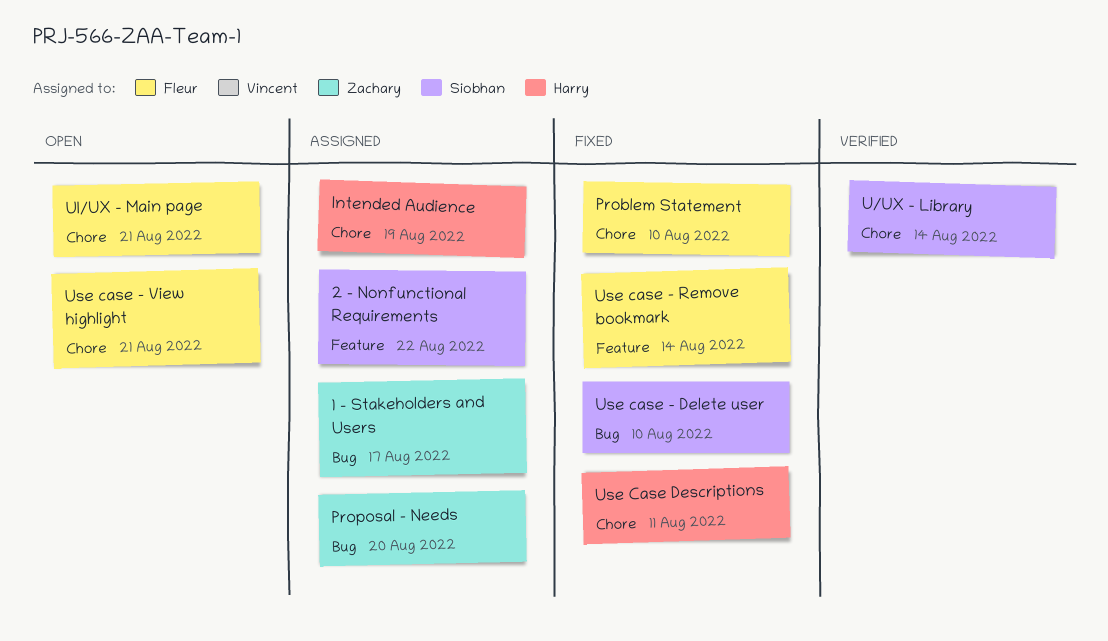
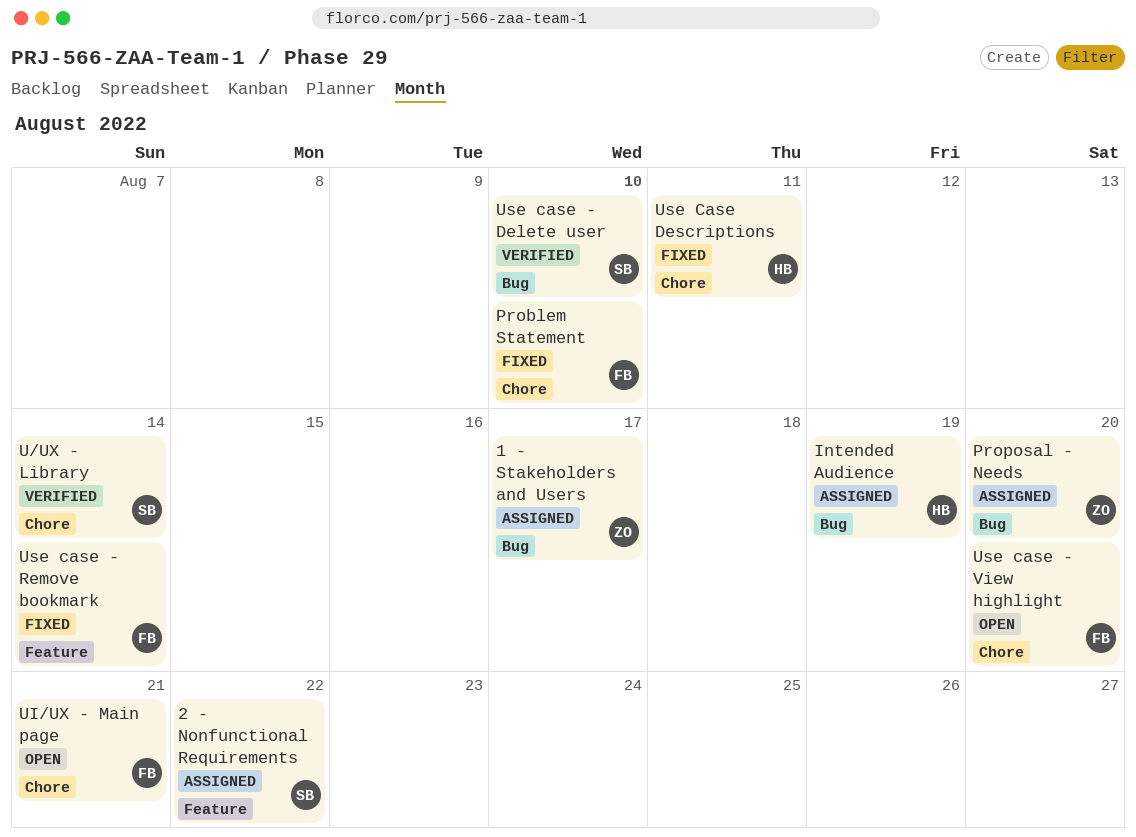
Intended Audience, label: Chore -> Bug
Use case - Delete user, status: Fixed -> Verified
Use case - View highlight, due: Aug 21 -> Aug 20

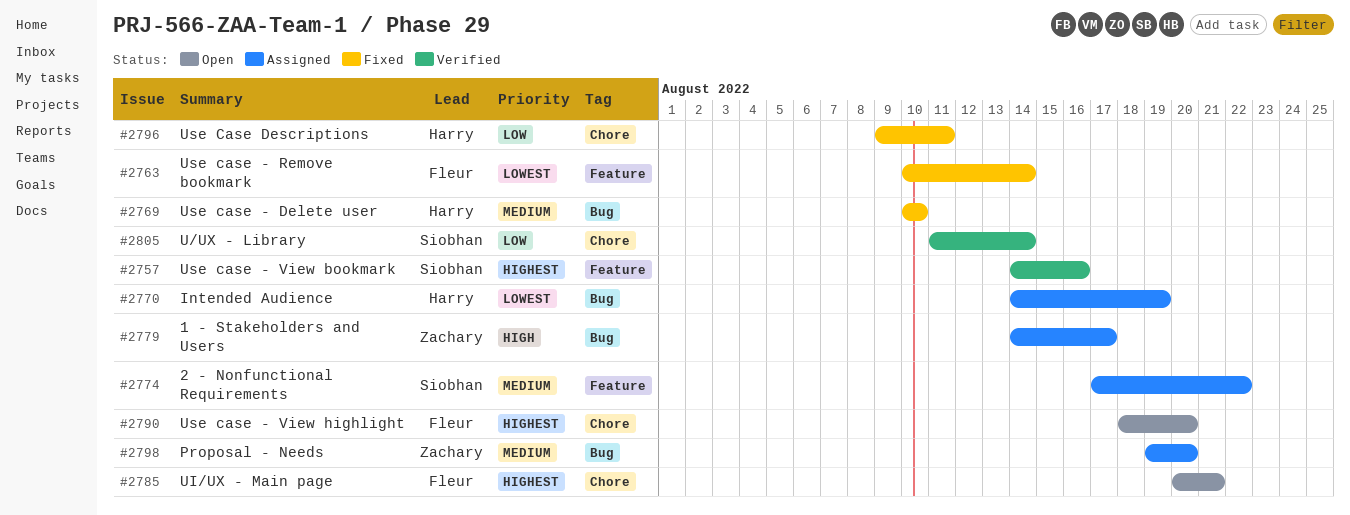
Problem Statement: present -> none
Use case - Delete user, status: Verified -> Fixed
Use case - Delete user, owner: Siobhan -> Harry
Use case - View bookmark: none -> present

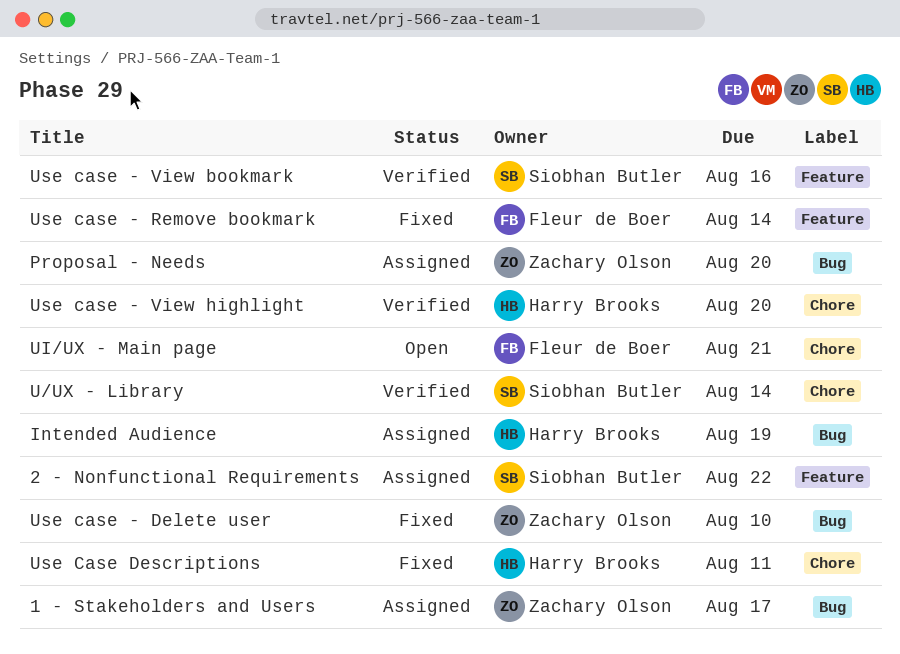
Use case - Delete user, owner: Harry Brooks -> Zachary Olson
Use case - View highlight, status: Open -> Verified
Use case - View highlight, owner: Fleur de Boer -> Harry Brooks

